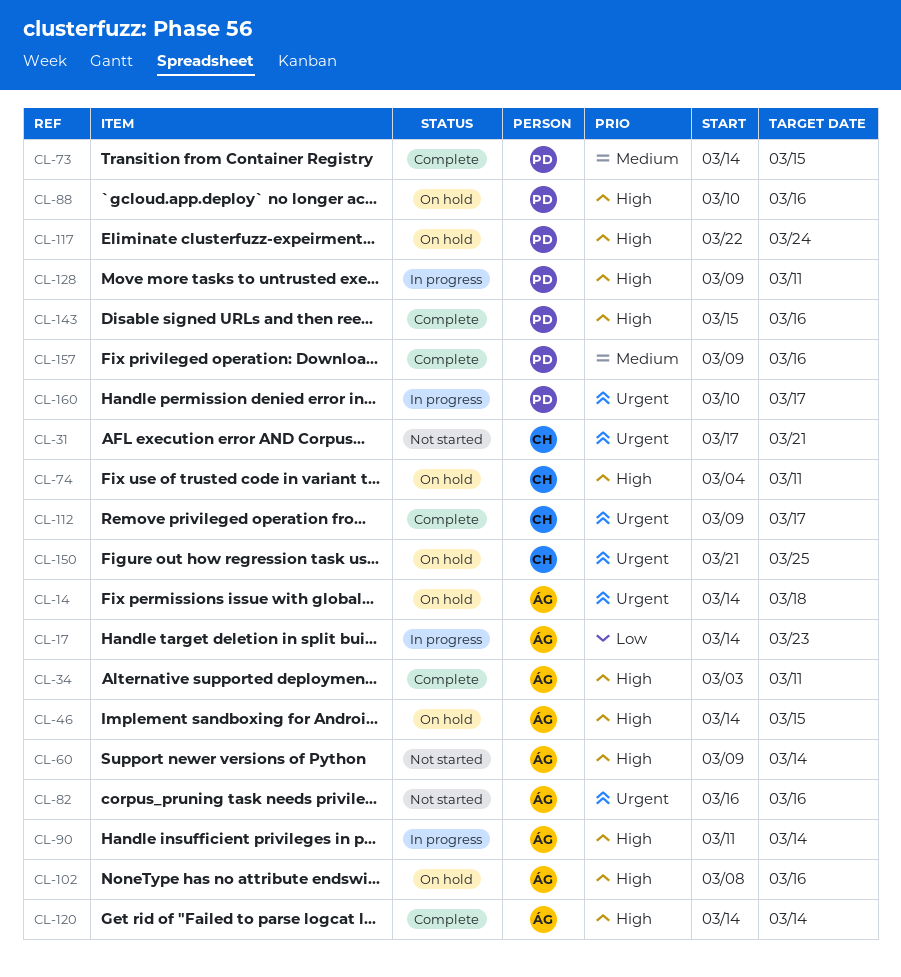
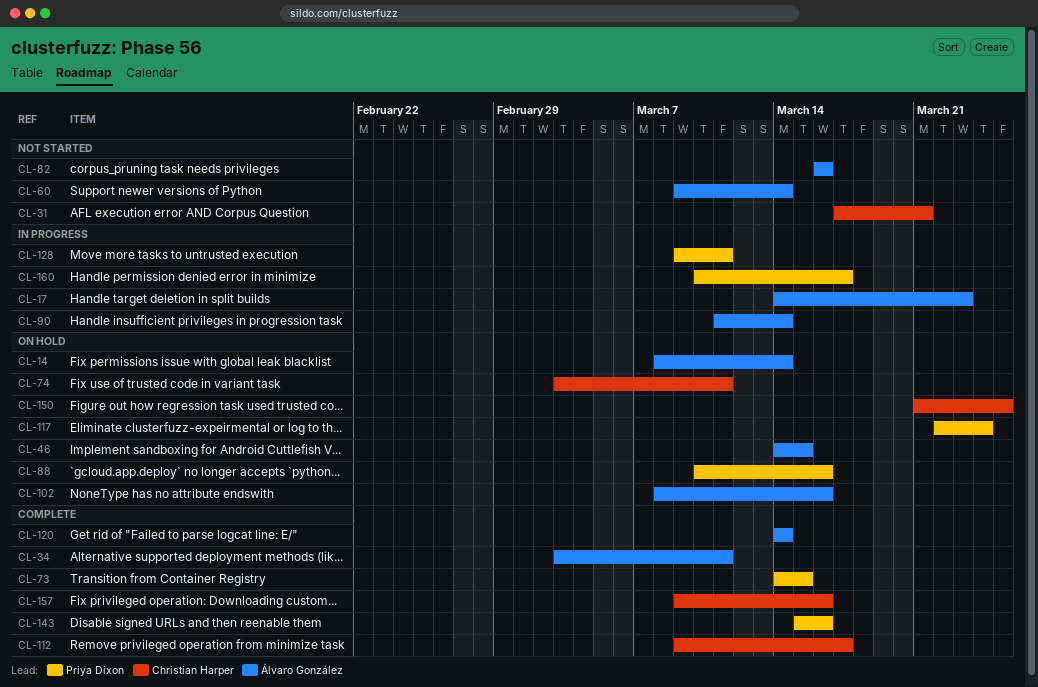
CL-14, start: Mar 14 -> Mar 8
CL-14, due: Mar 18 -> Mar 14
CL-74, start: Mar 4 -> Mar 3
CL-157, owner: Priya Dixon -> Christian Harper

